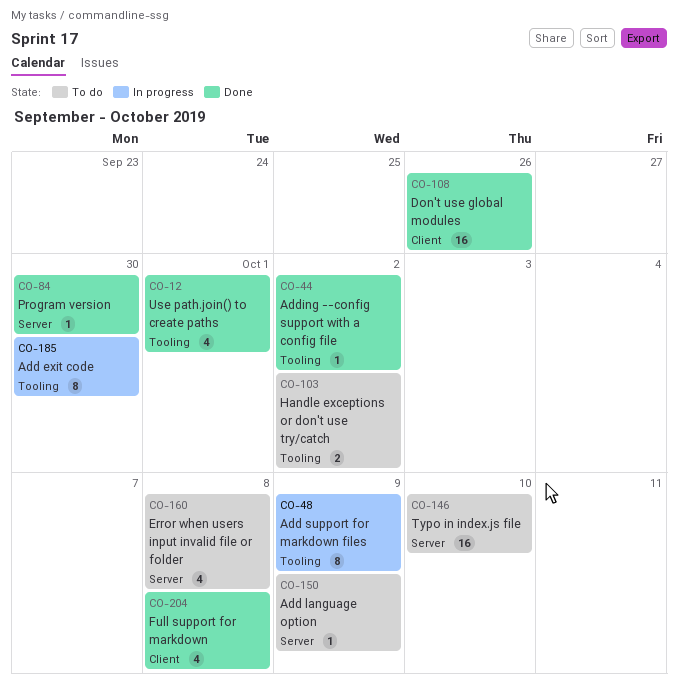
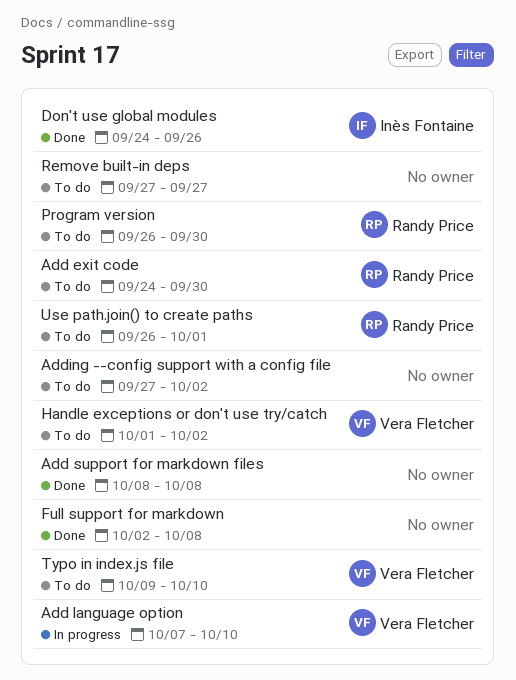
Add exit code, status: In progress -> To do
Add language option, status: To do -> In progress
Add language option, due: Oct 9 -> Oct 10
Add support for markdown files, status: In progress -> Done
Add support for markdown files, due: Oct 9 -> Oct 8
Adding --config support with a config file, status: Done -> To do
Error when users input invalid file or folder: present -> none
Program version, status: Done -> To do
Remove built-in deps: none -> present
Use path.join() to create paths, status: Done -> To do

